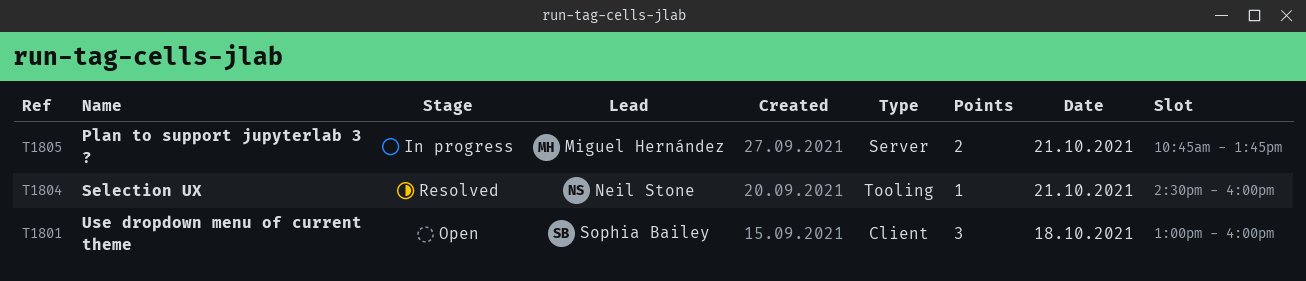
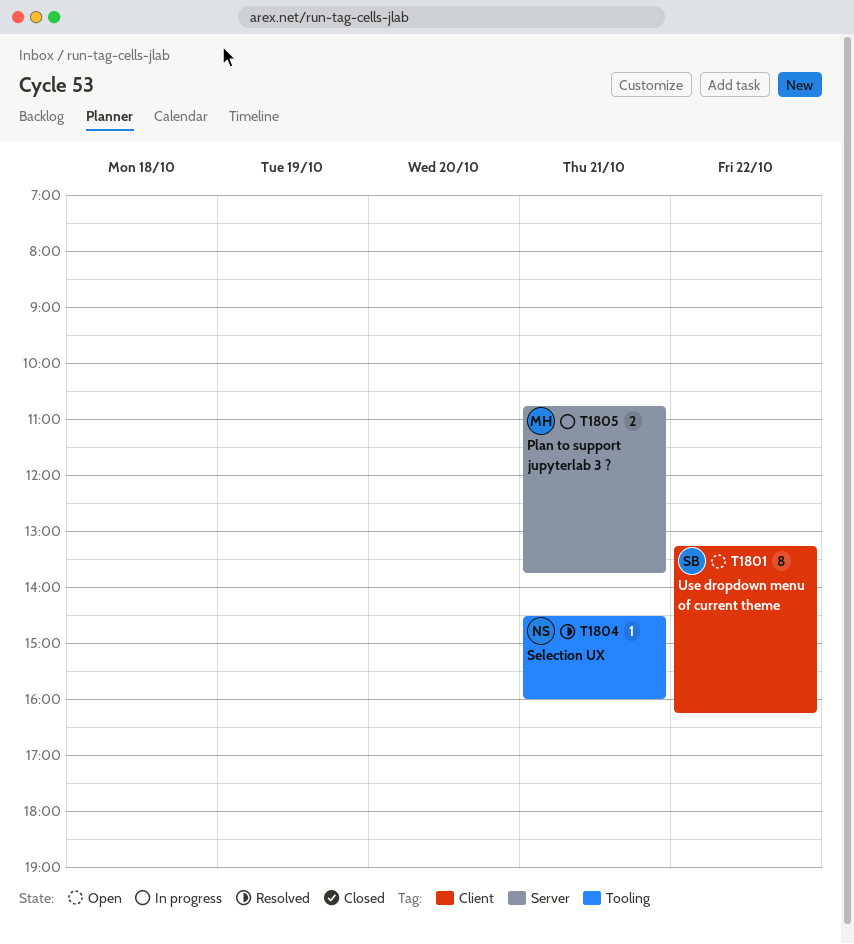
T1801, estimate: 3 -> 8
T1801, day: Oct 18 -> Oct 22
T1801, begins: 13:00 -> 13:15
T1801, ends: 16:00 -> 16:15

